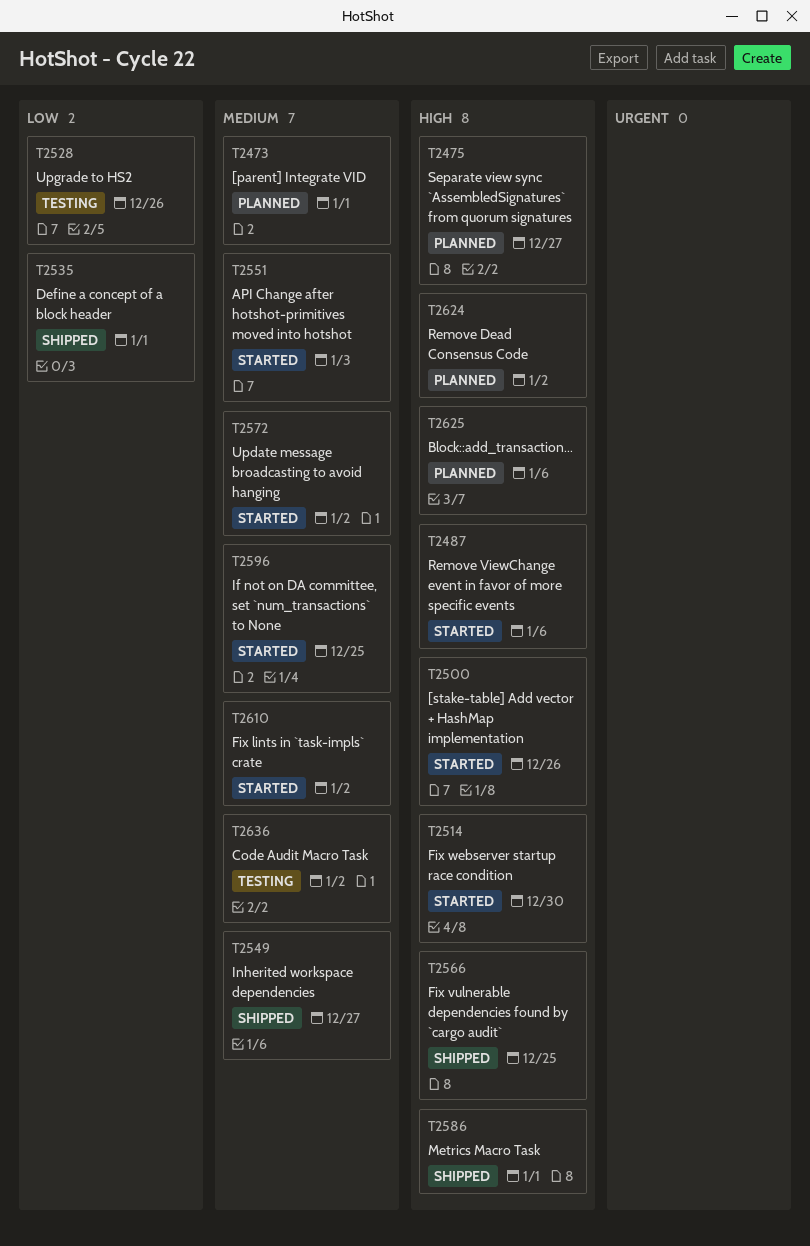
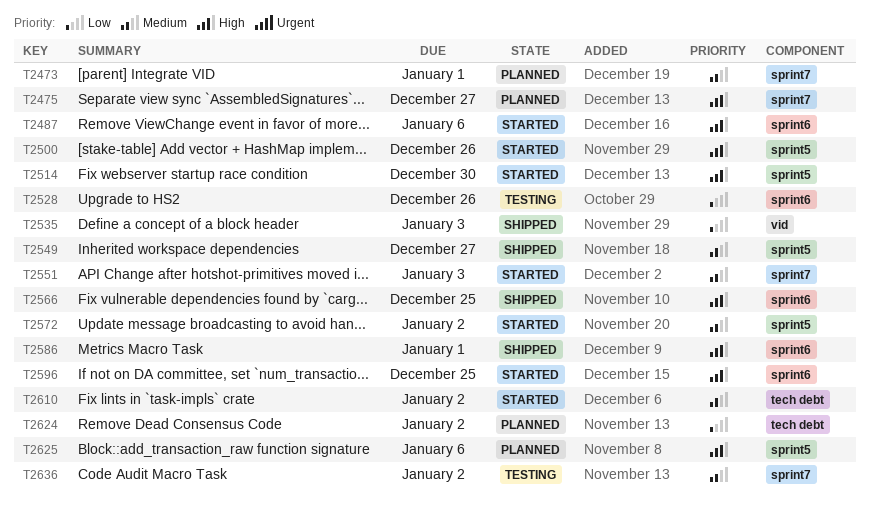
T2535, due: Jan 1 -> Jan 3
T2596, priority: Medium -> High
T2624, priority: High -> Low

